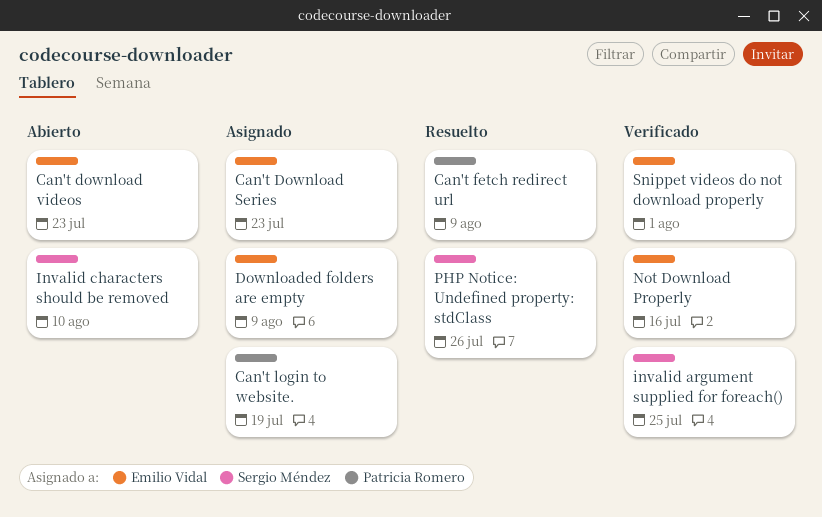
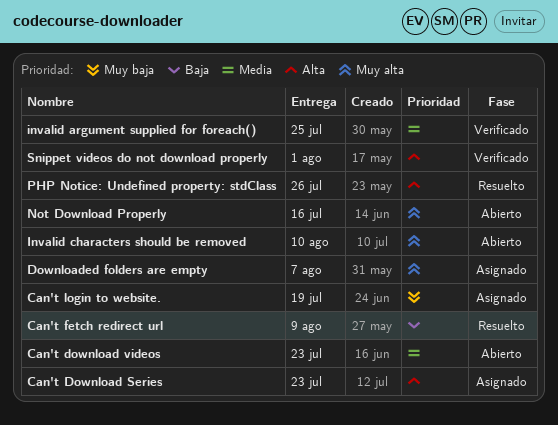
Downloaded folders are empty, due: Aug 9 -> Aug 7
Not Download Properly, status: Verificado -> Abierto

